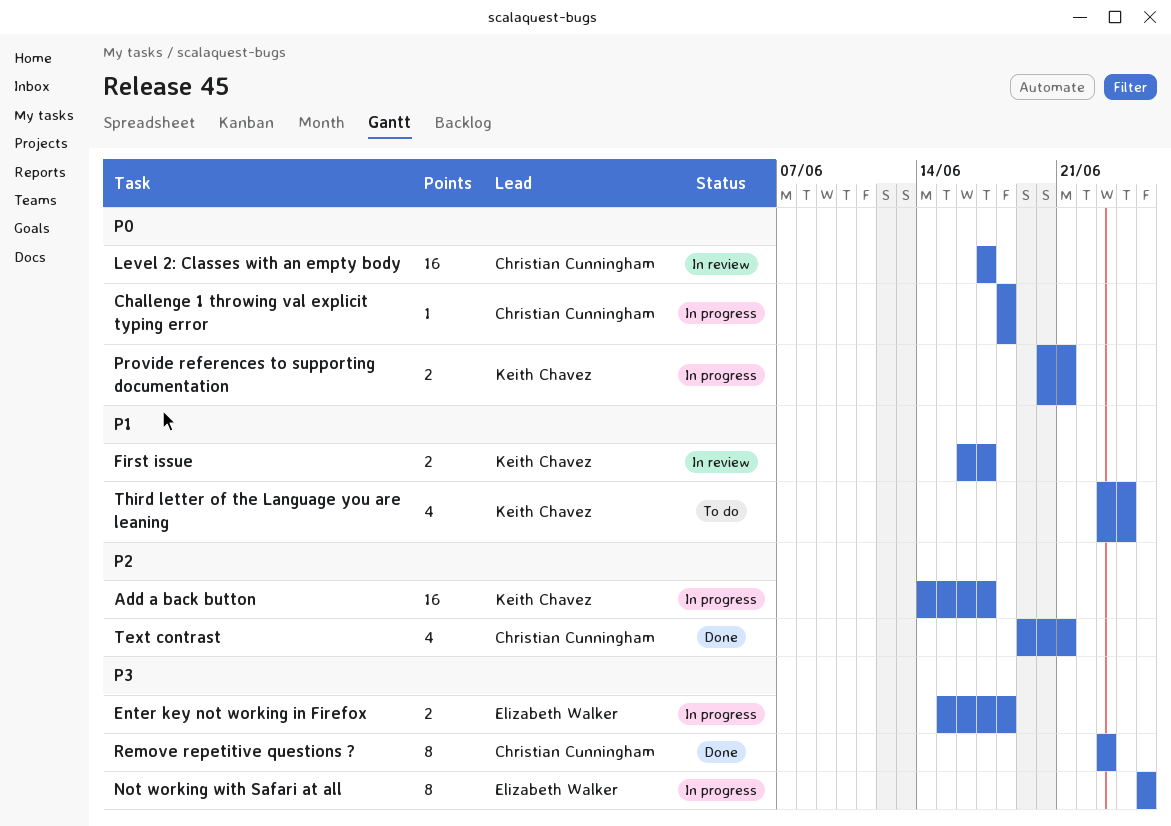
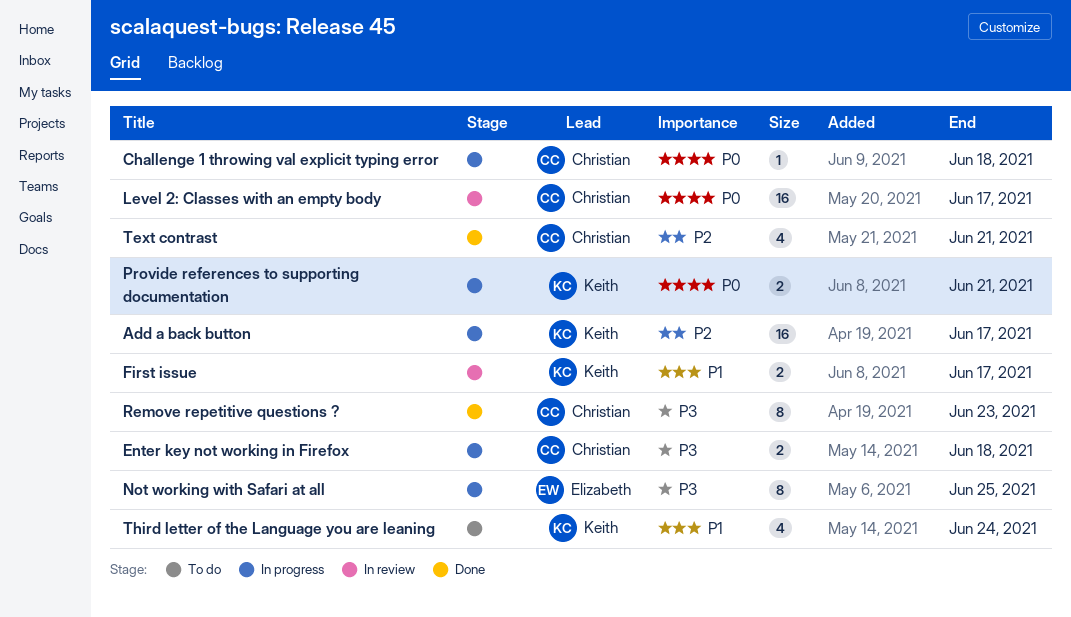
Enter key not working in Firefox, owner: Elizabeth Walker -> Christian Cunningham

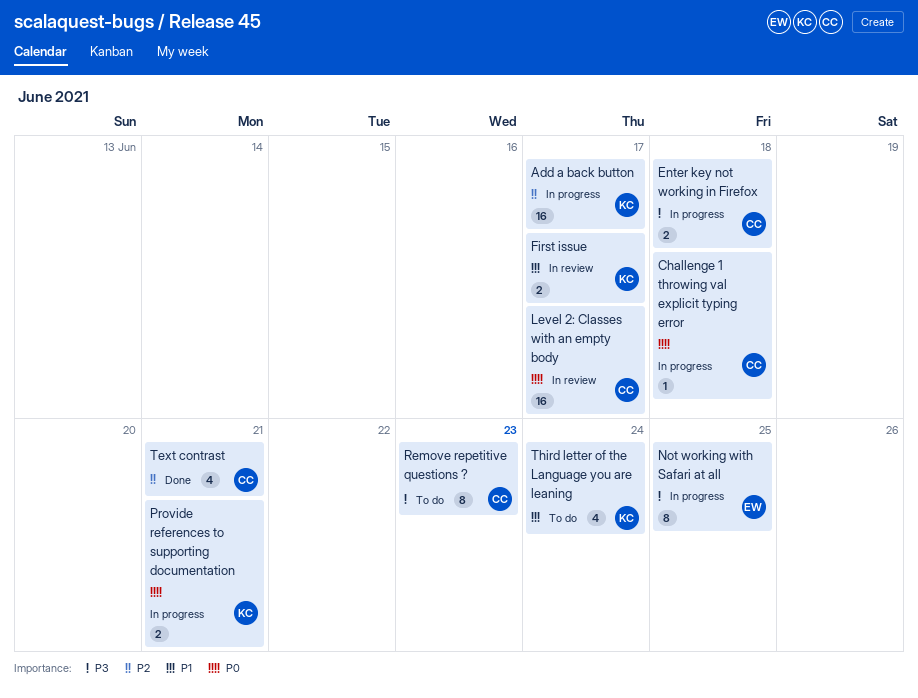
Remove repetitive questions ?, status: Done -> To do

